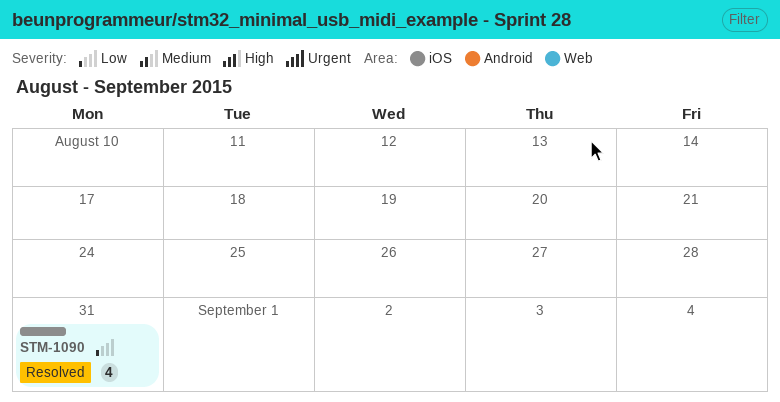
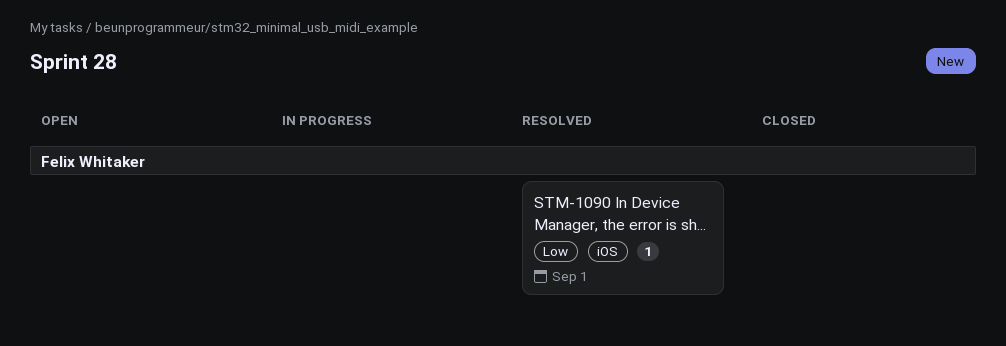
STM-1090, estimate: 4 -> 1
STM-1090, due: Aug 31 -> Sep 1

